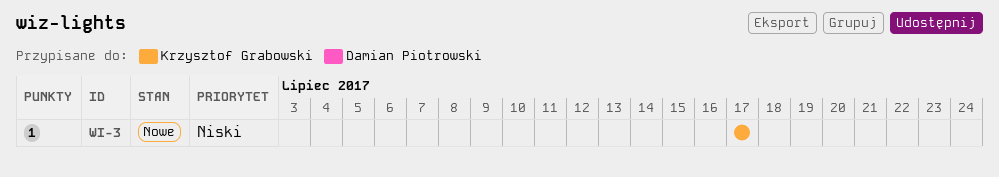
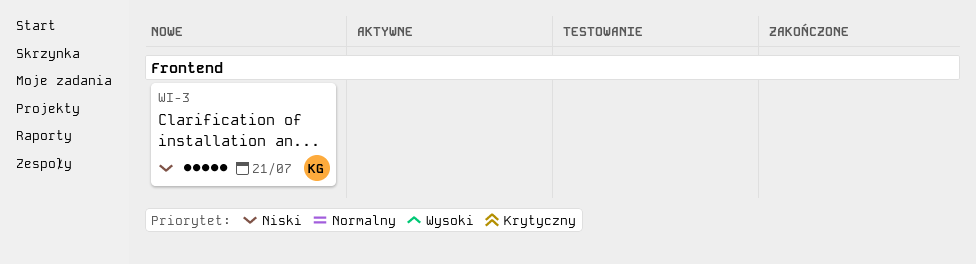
WI-3, estimate: 1 -> 5
WI-3, due: Jul 17 -> Jul 21

